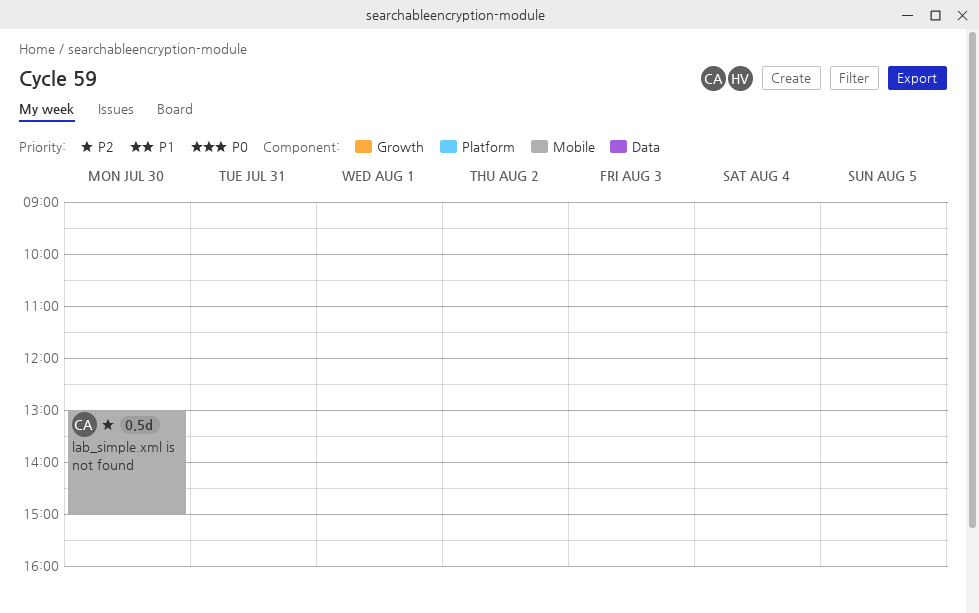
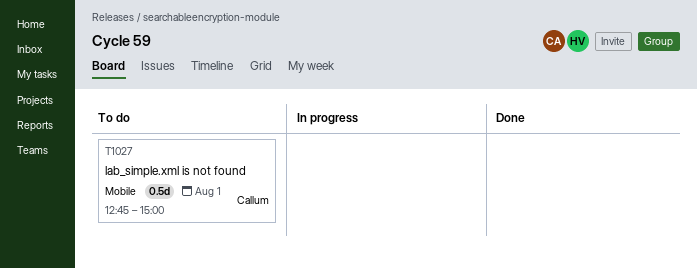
lab_simple.xml is not found, day: Jul 30 -> Aug 1
lab_simple.xml is not found, begins: 13:00 -> 12:45

